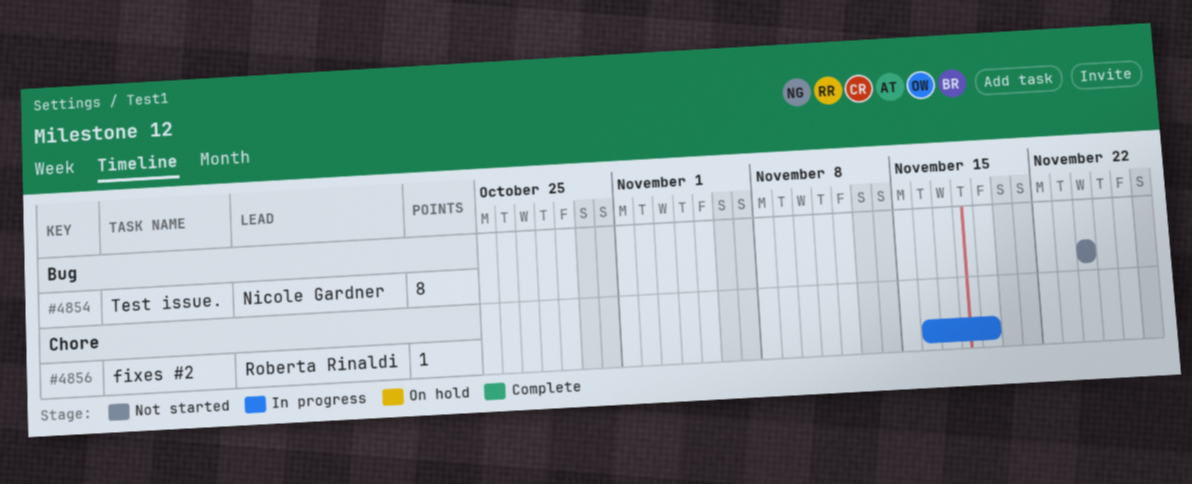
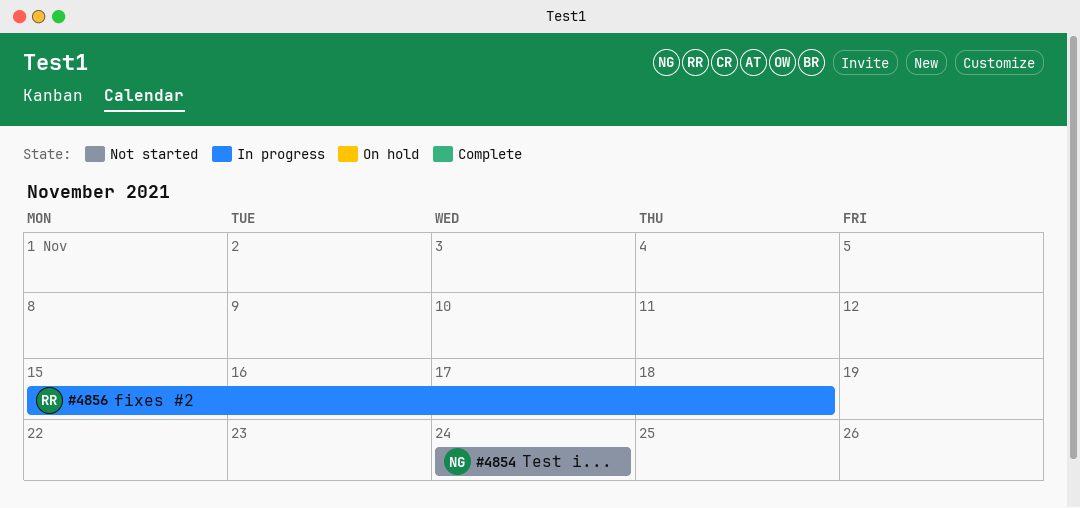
#4856, start: Nov 16 -> Nov 15
#4856, due: Nov 19 -> Nov 18

